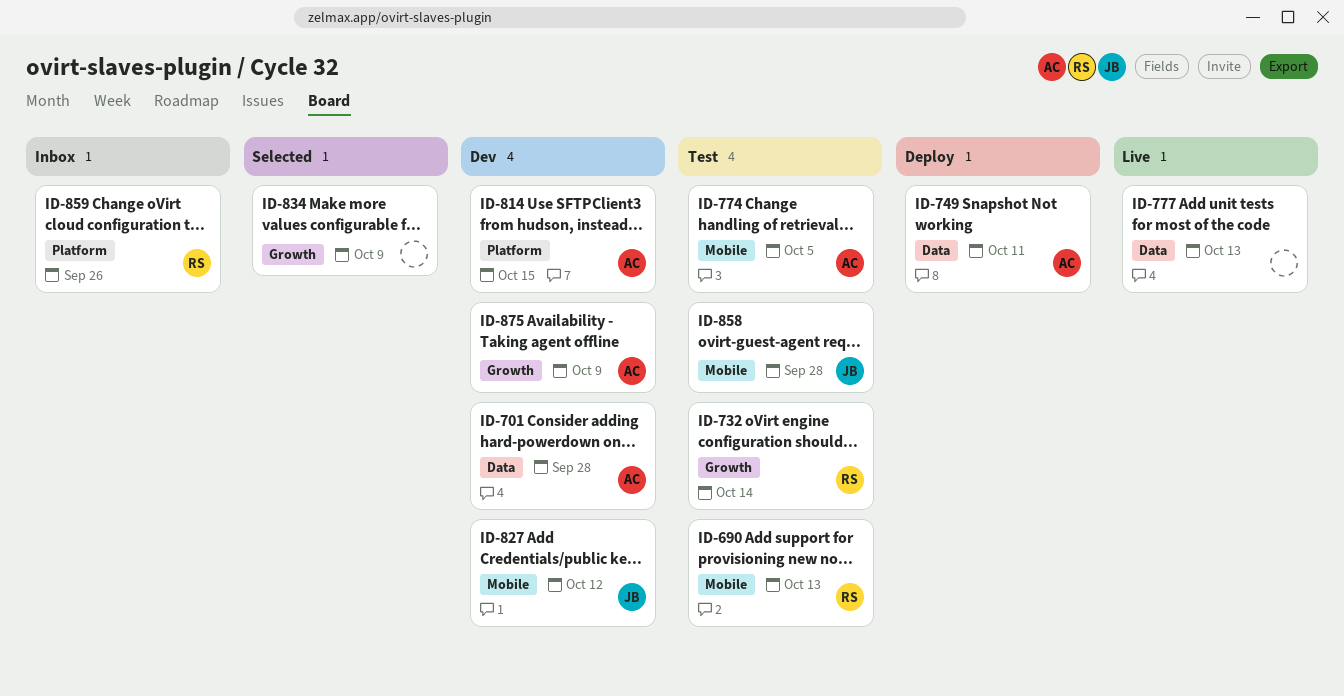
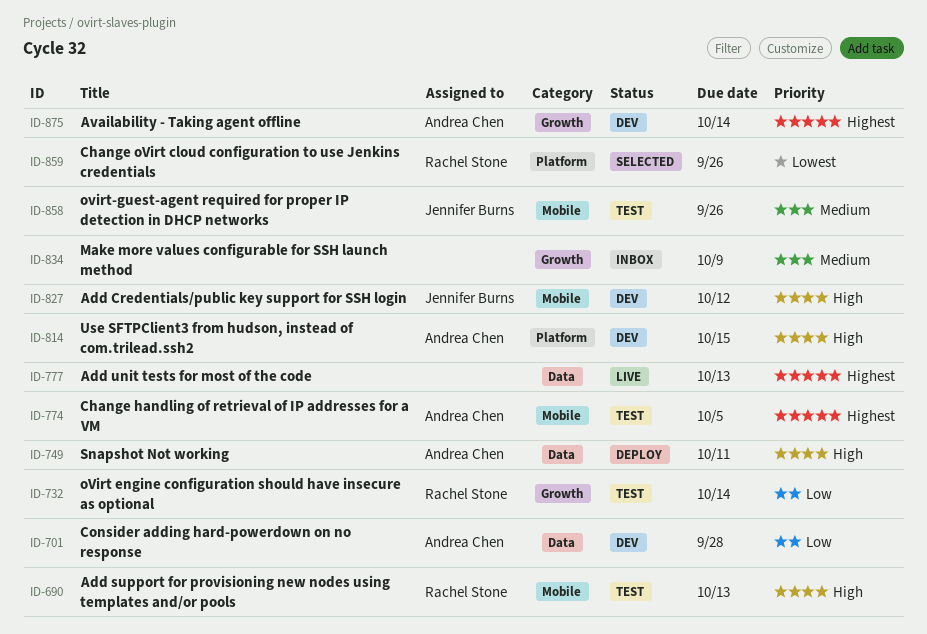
ID-834, status: Selected -> Inbox
ID-858, due: Sep 28 -> Sep 26
ID-859, status: Inbox -> Selected
ID-875, due: Oct 9 -> Oct 14

